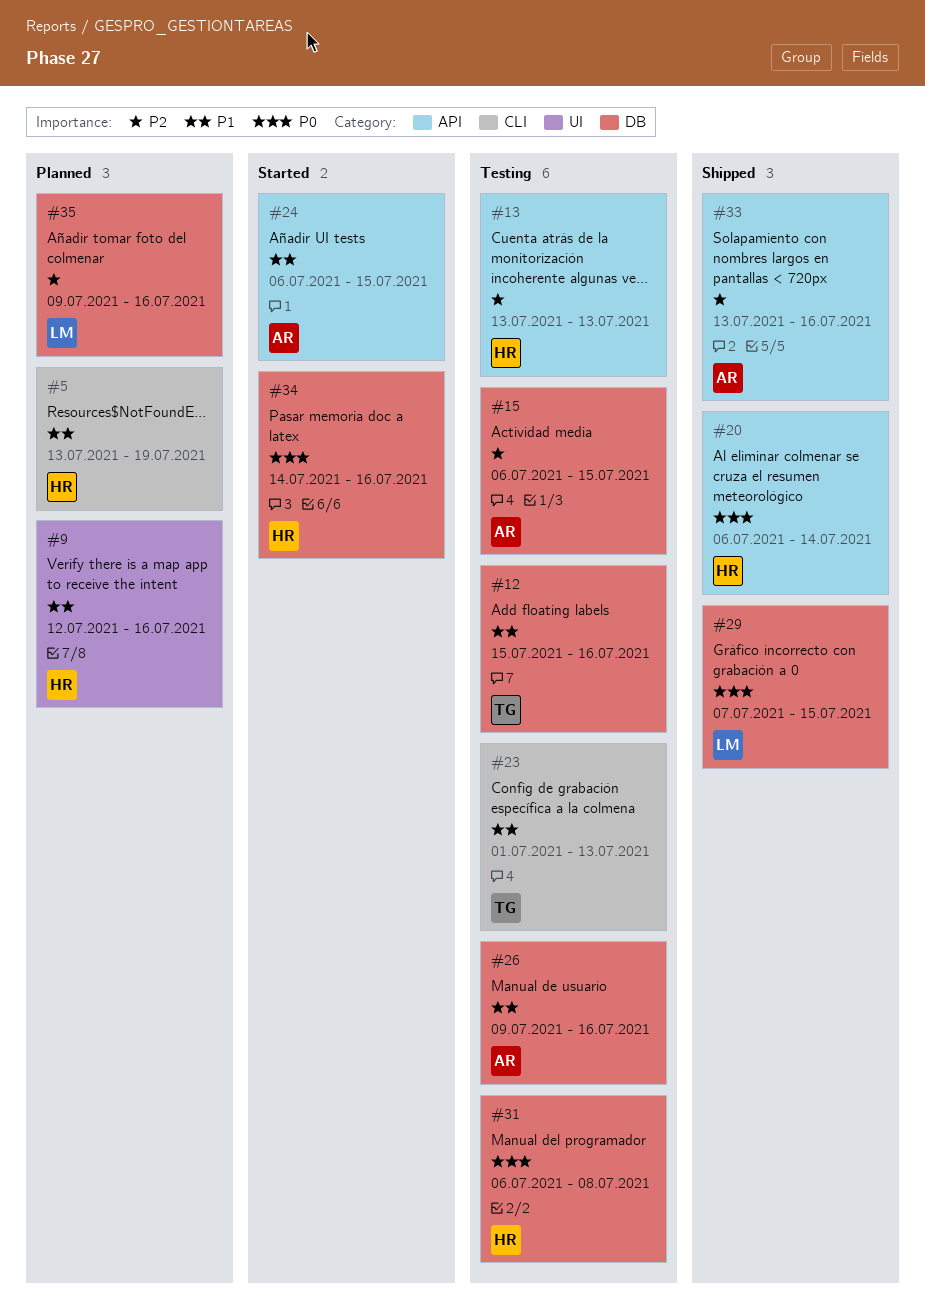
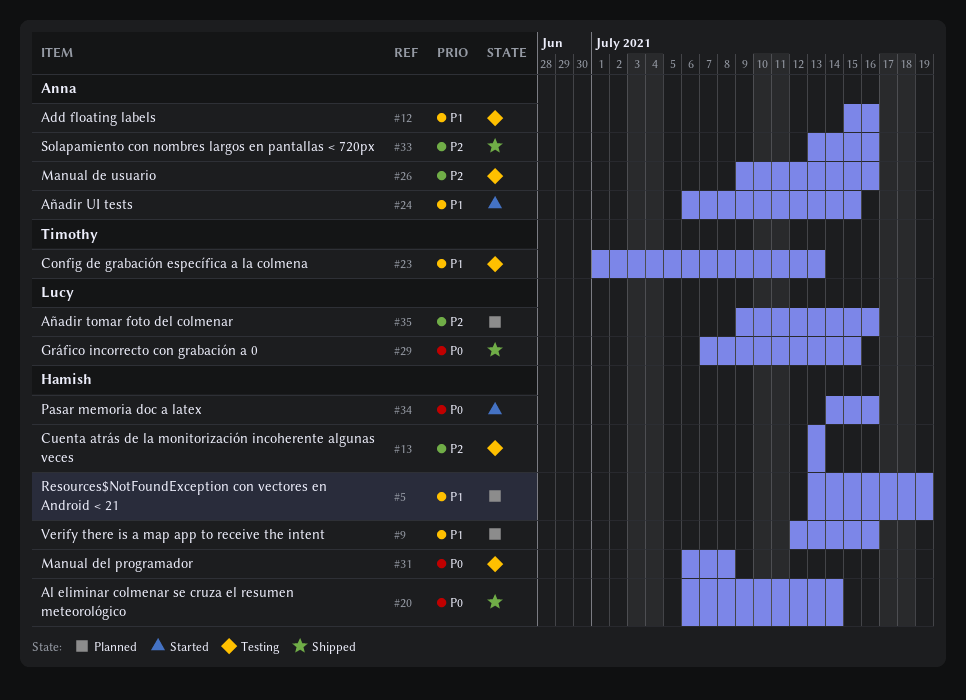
#12, owner: Timothy -> Anna
#15: present -> none
#26, priority: P1 -> P2

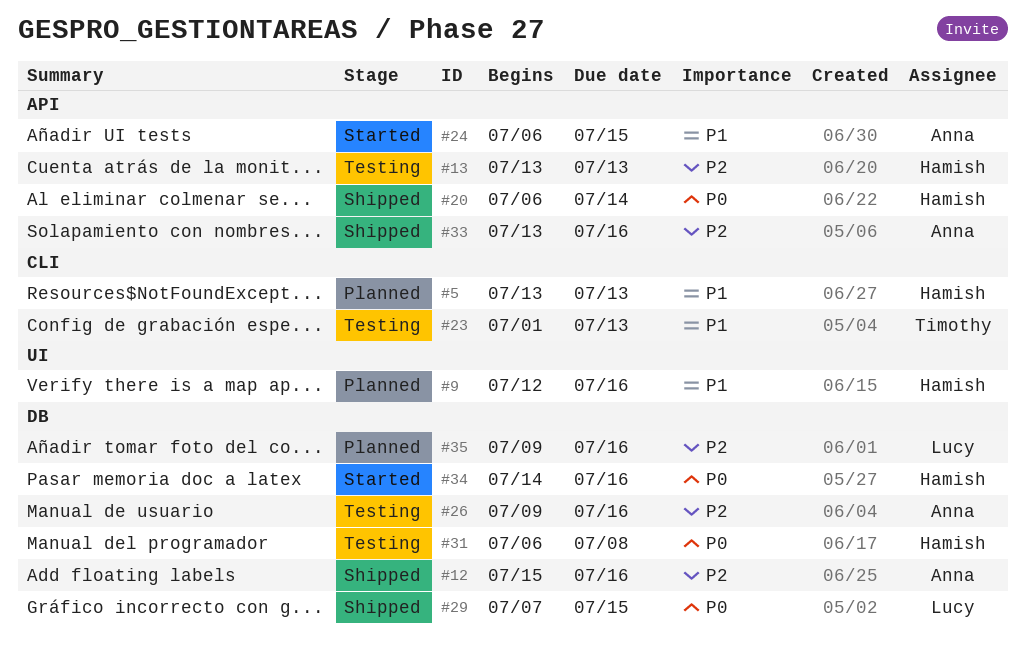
#5, due: Jul 19 -> Jul 13
#12, status: Testing -> Shipped
#12, priority: P1 -> P2

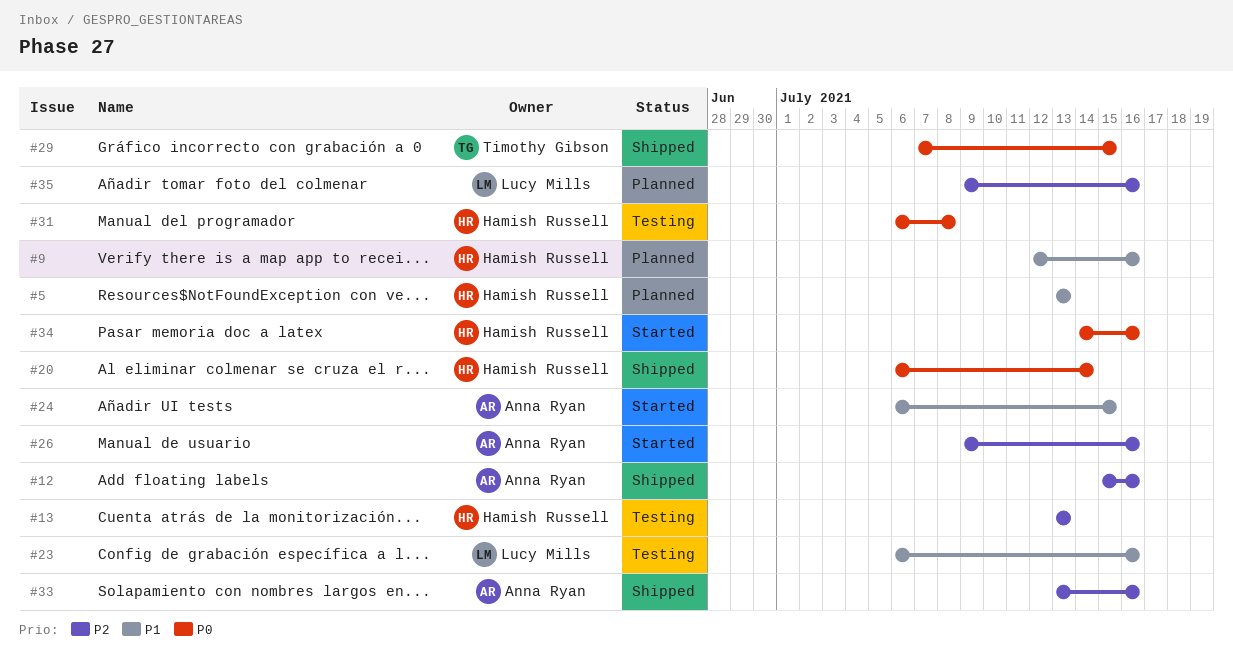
#23, owner: Timothy Gibson -> Lucy Mills
#23, start: Jul 1 -> Jul 6
#23, due: Jul 13 -> Jul 16
#26, status: Testing -> Started
#29, owner: Lucy Mills -> Timothy Gibson

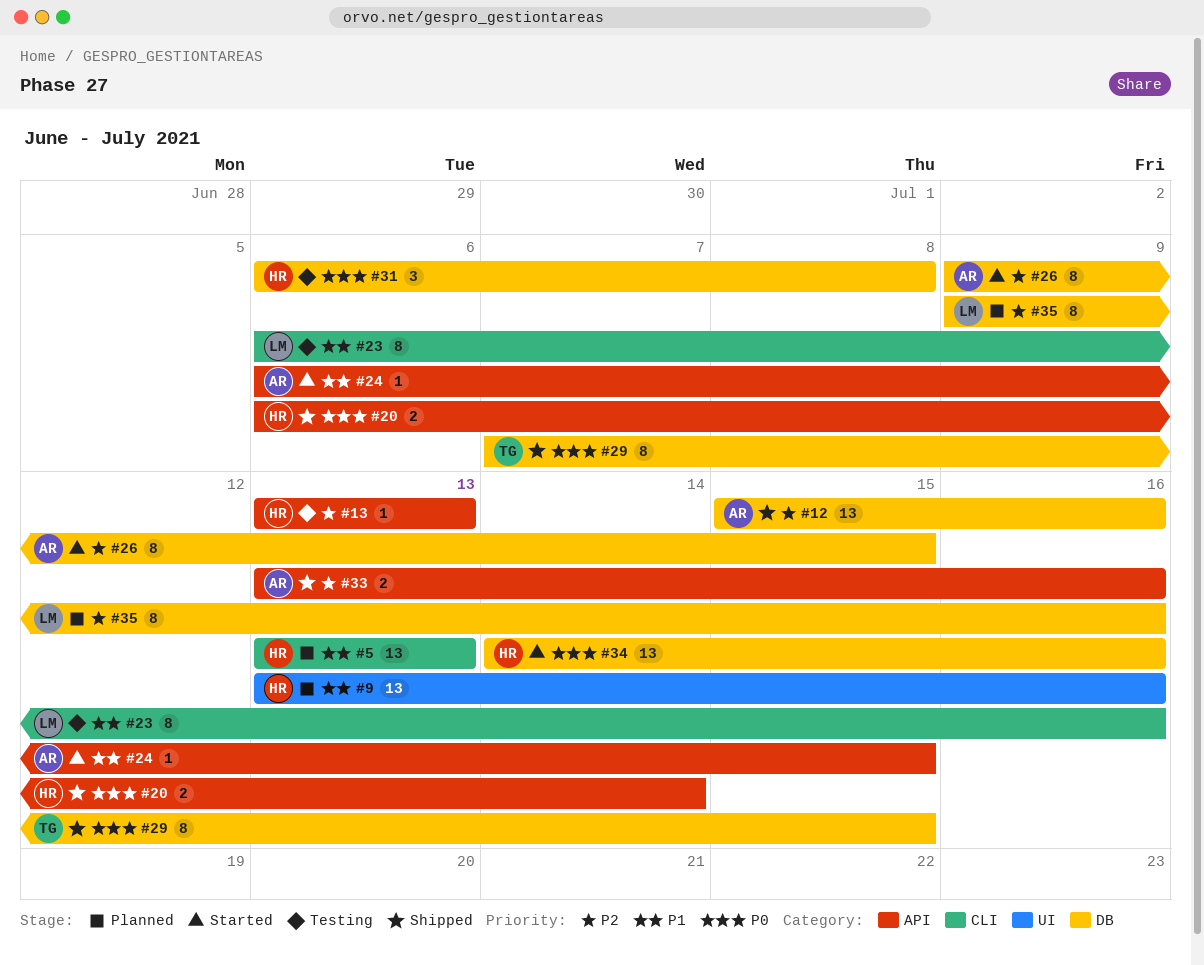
#9, start: Jul 12 -> Jul 13
#26, due: Jul 16 -> Jul 15

